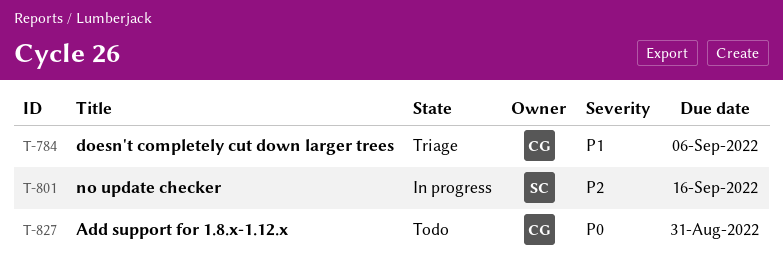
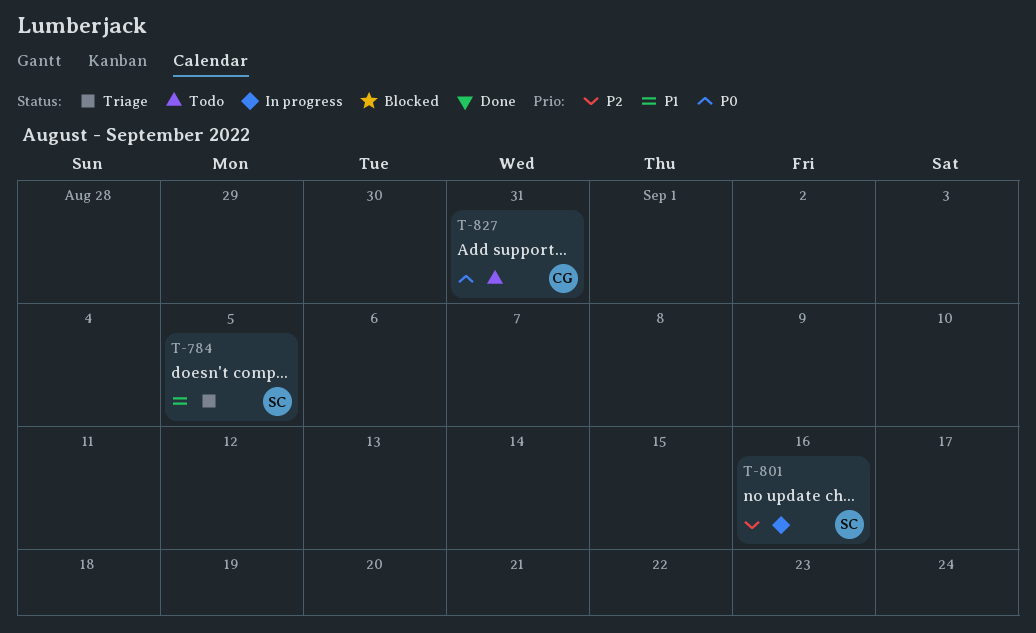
T-784, owner: CG -> SC
T-784, due: Sep 6 -> Sep 5

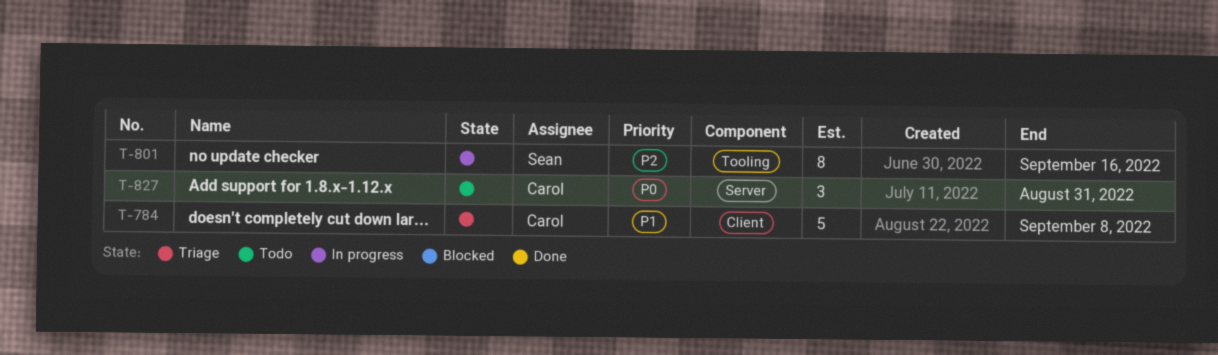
T-784, owner: Sean -> Carol
T-784, due: Sep 5 -> Sep 8

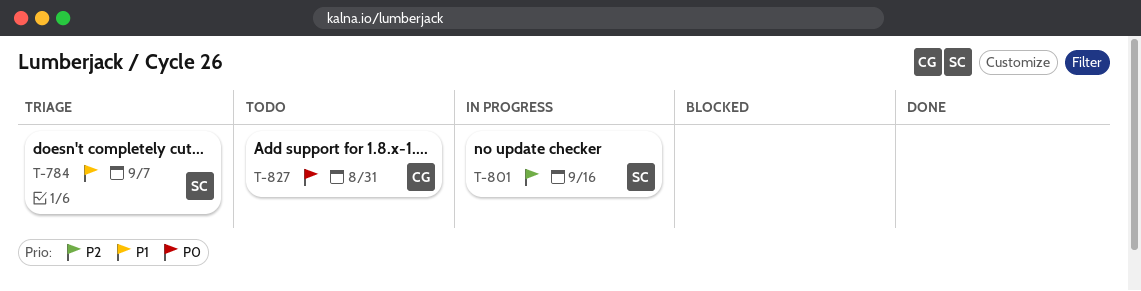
T-784, owner: Carol -> Sean
T-784, due: Sep 8 -> Sep 7

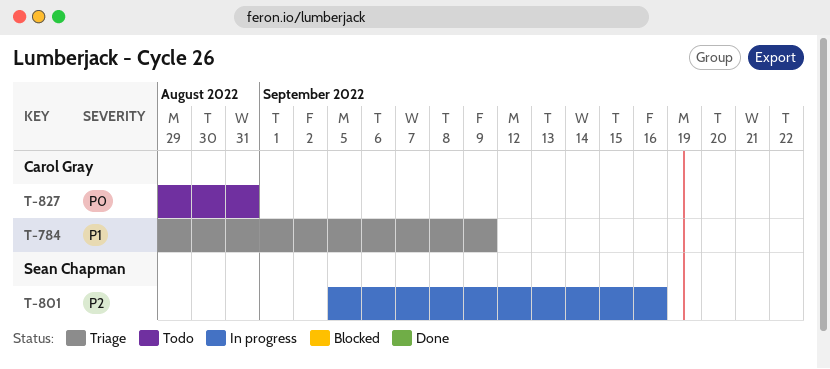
T-784, owner: Sean Chapman -> Carol Gray
T-784, due: Sep 7 -> Sep 9

